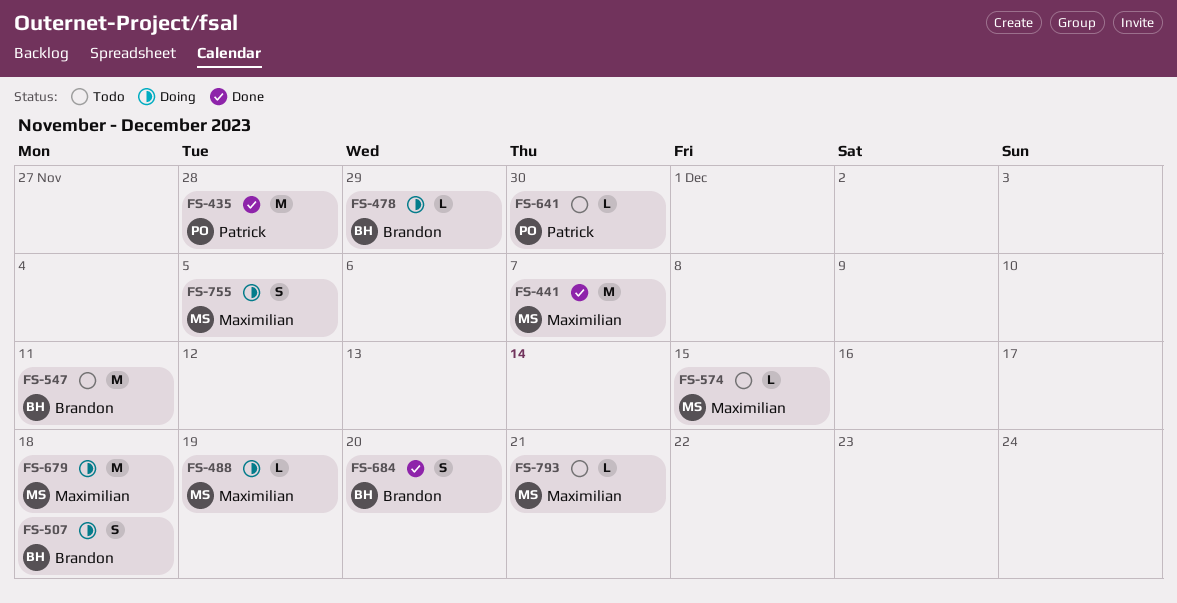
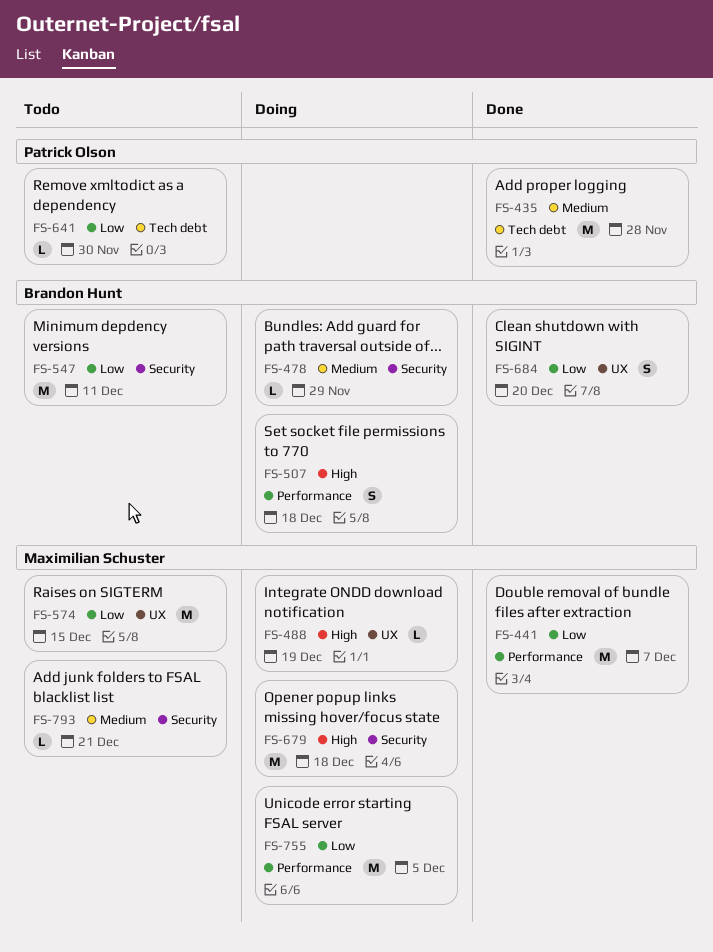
FS-574, estimate: L -> M
FS-755, estimate: S -> M

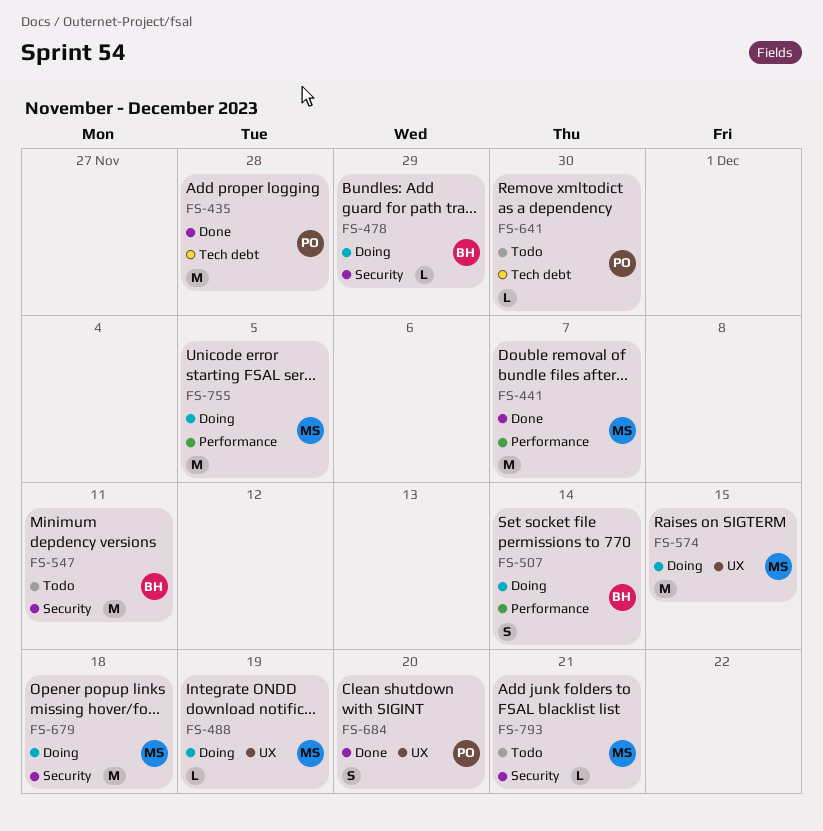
FS-507, due: Dec 18 -> Dec 14
FS-574, status: Todo -> Doing
FS-684, owner: Brandon Hunt -> Patrick Olson

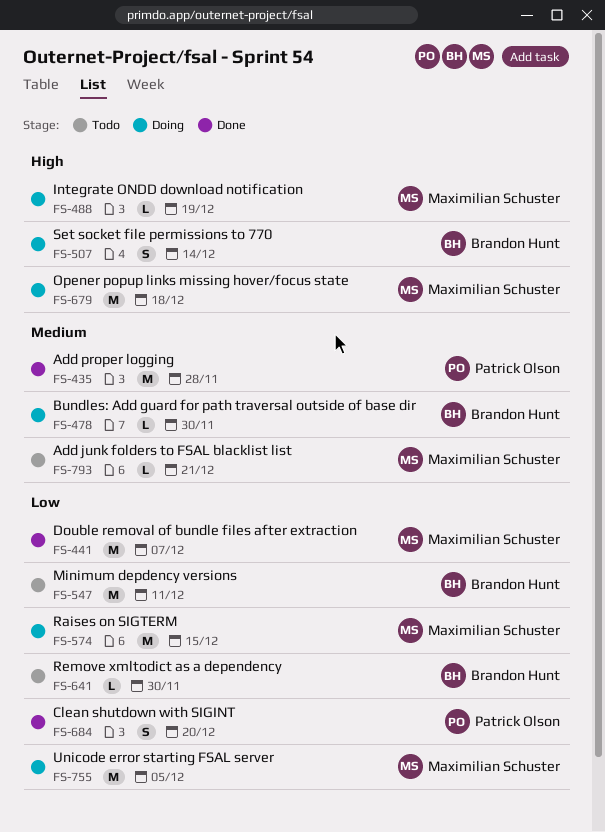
FS-478, due: Nov 29 -> Nov 30
FS-641, owner: Patrick Olson -> Brandon Hunt

